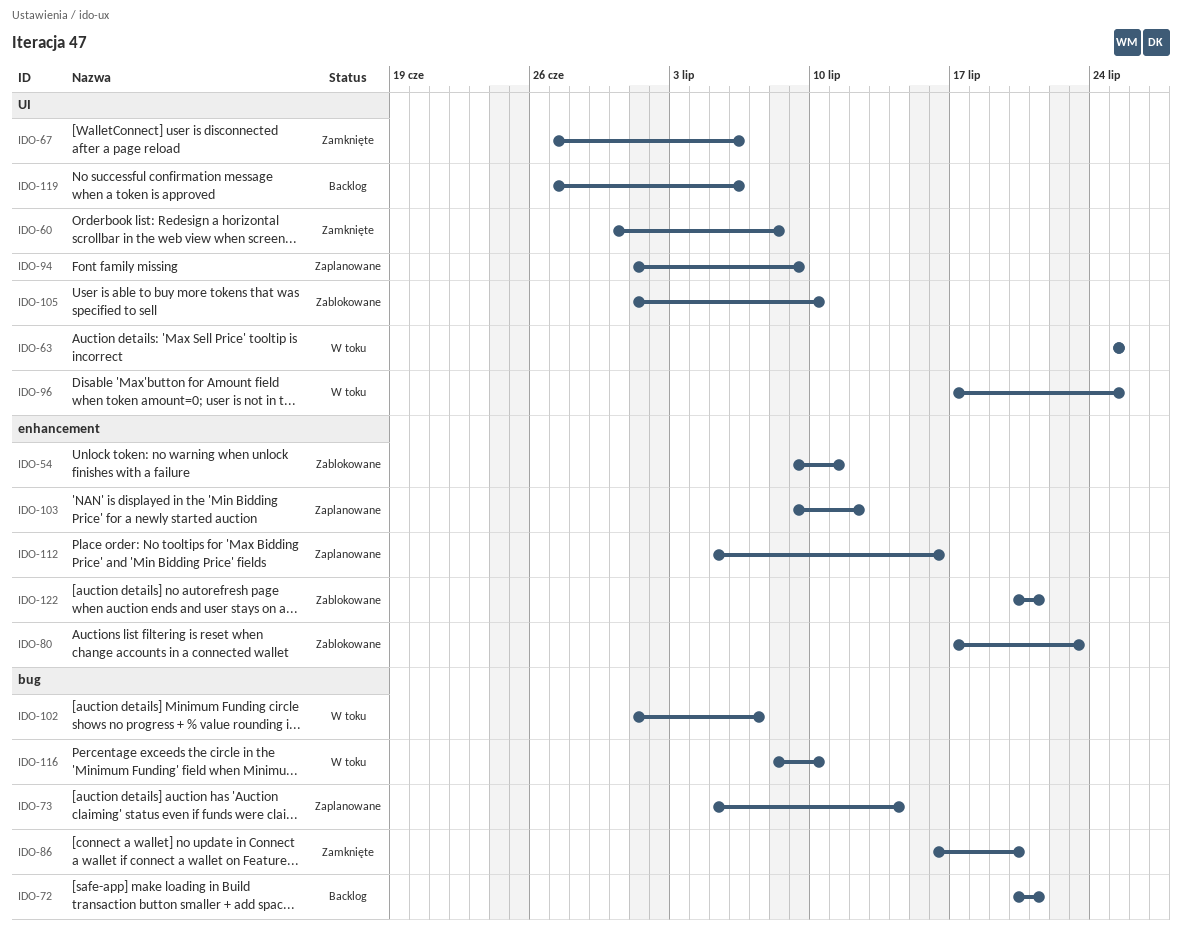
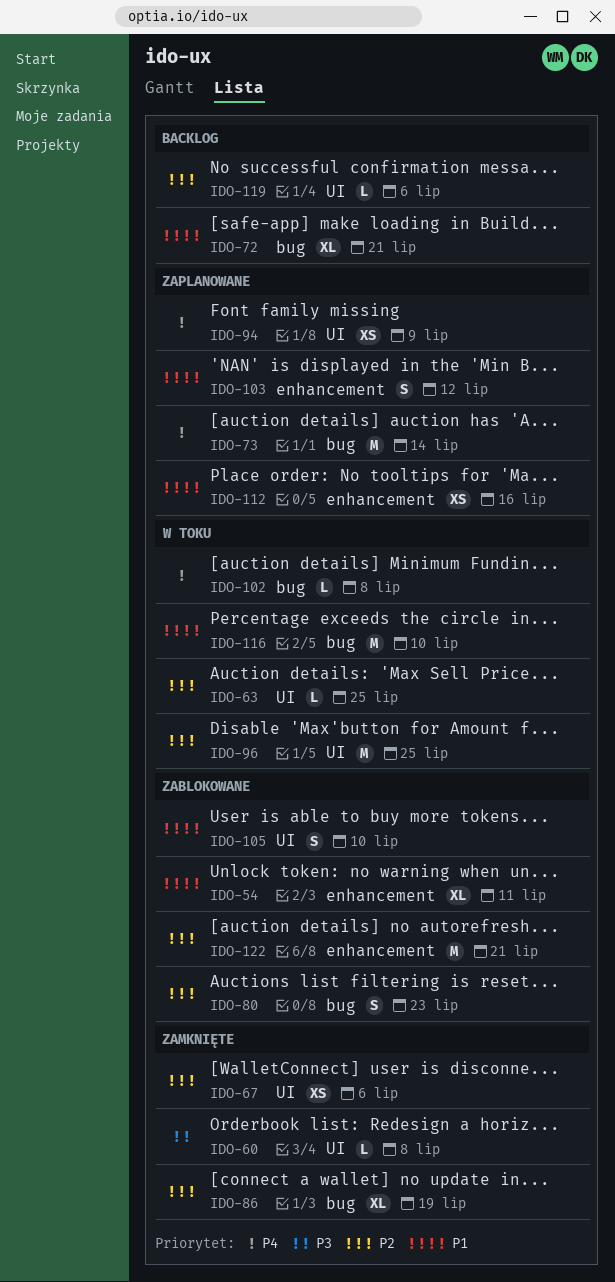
IDO-80, label: enhancement -> bug
IDO-86, due: Jul 20 -> Jul 19
IDO-102, due: Jul 7 -> Jul 8

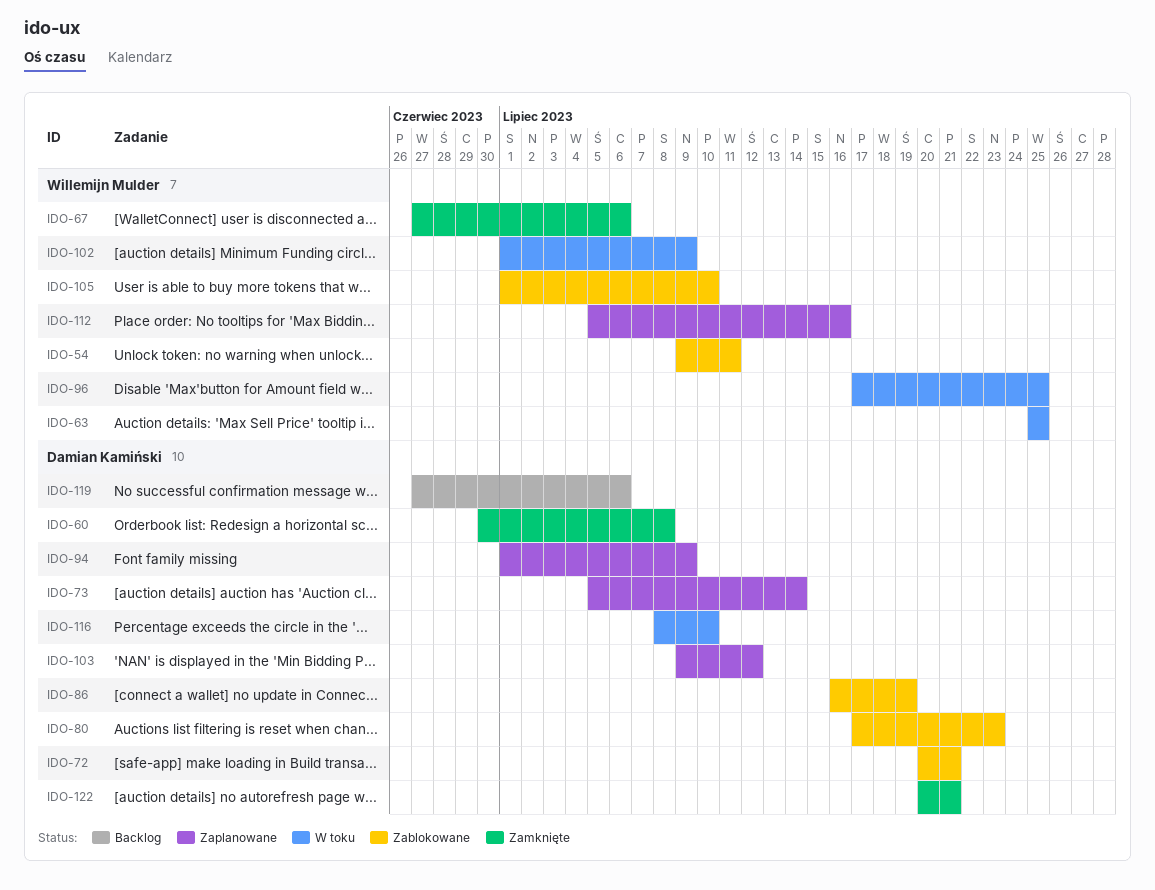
IDO-72, status: Backlog -> Zablokowane
IDO-86, status: Zamknięte -> Zablokowane
IDO-102, due: Jul 8 -> Jul 9
IDO-122, status: Zablokowane -> Zamknięte

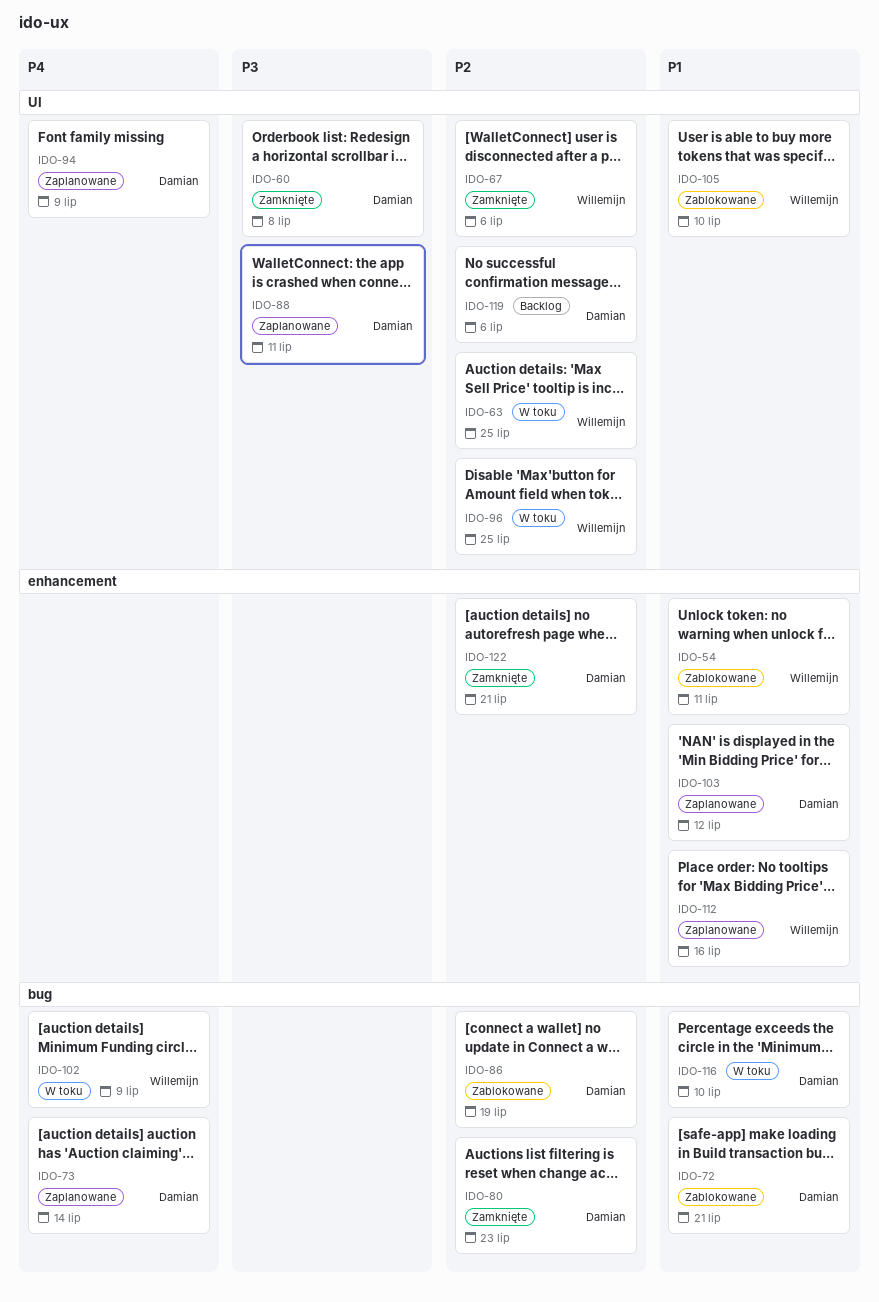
IDO-80, status: Zablokowane -> Zamknięte
IDO-88: none -> present

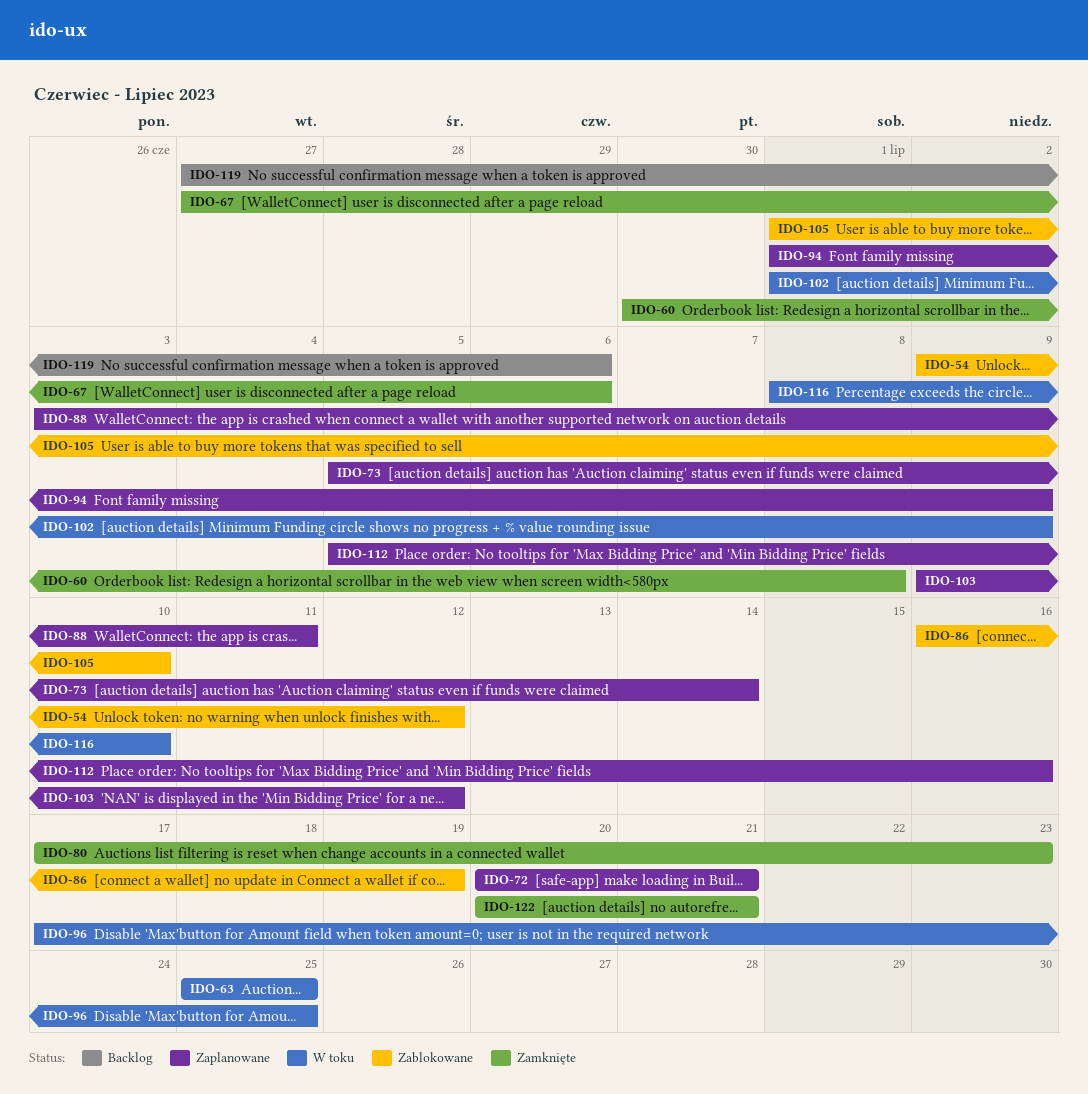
IDO-54, due: Jul 11 -> Jul 12
IDO-72, status: Zablokowane -> Zaplanowane

